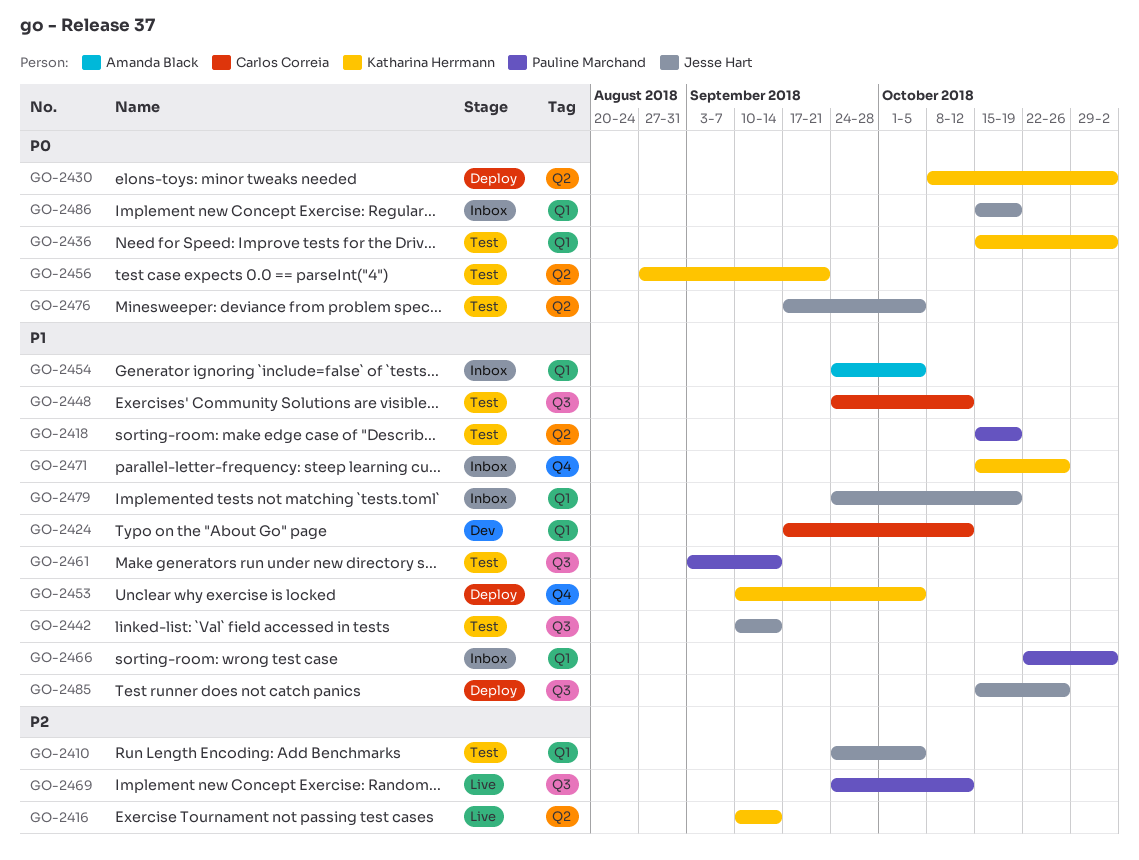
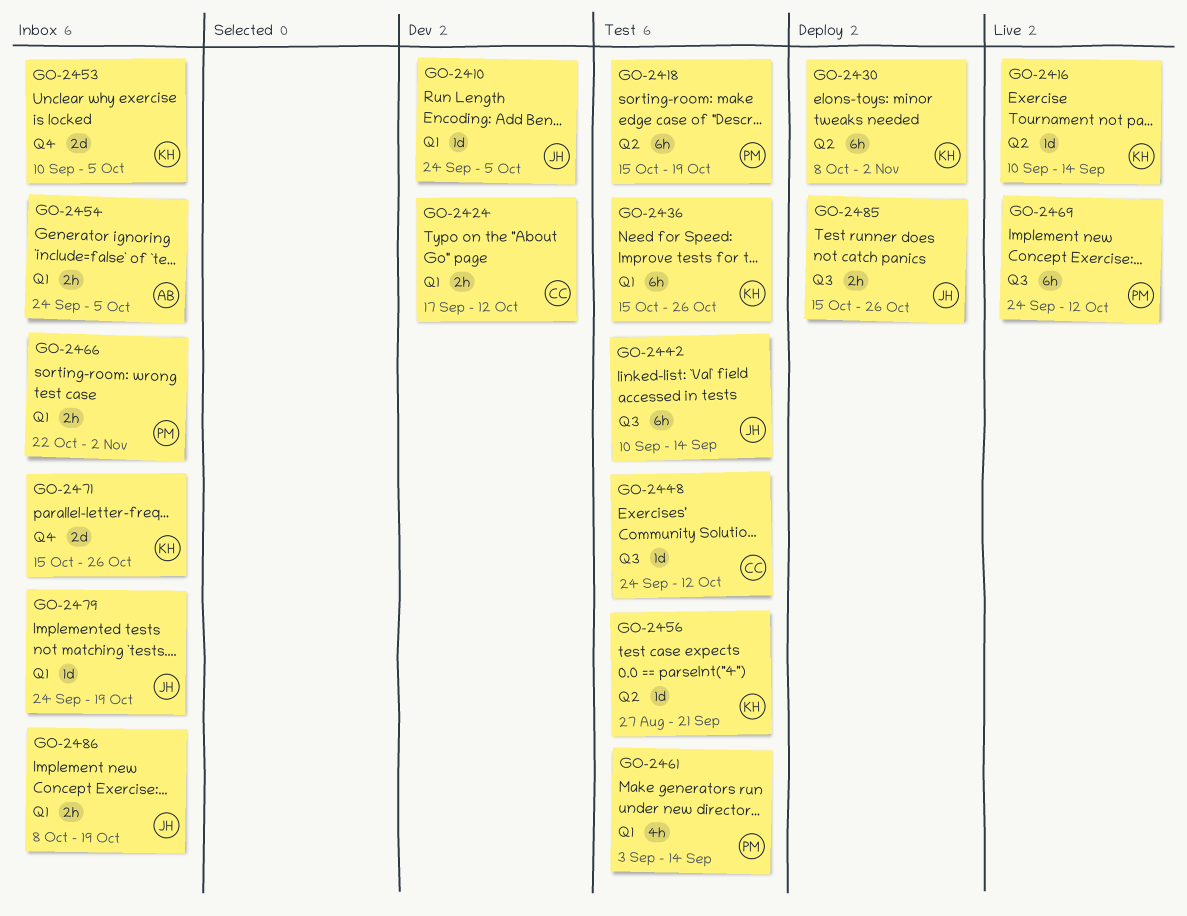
GO-2410, status: Test -> Dev
GO-2436, due: Nov 2 -> Oct 26
GO-2453, status: Deploy -> Inbox
GO-2461, label: Q3 -> Q1
GO-2476: present -> none
GO-2486, start: Oct 15 -> Oct 8

